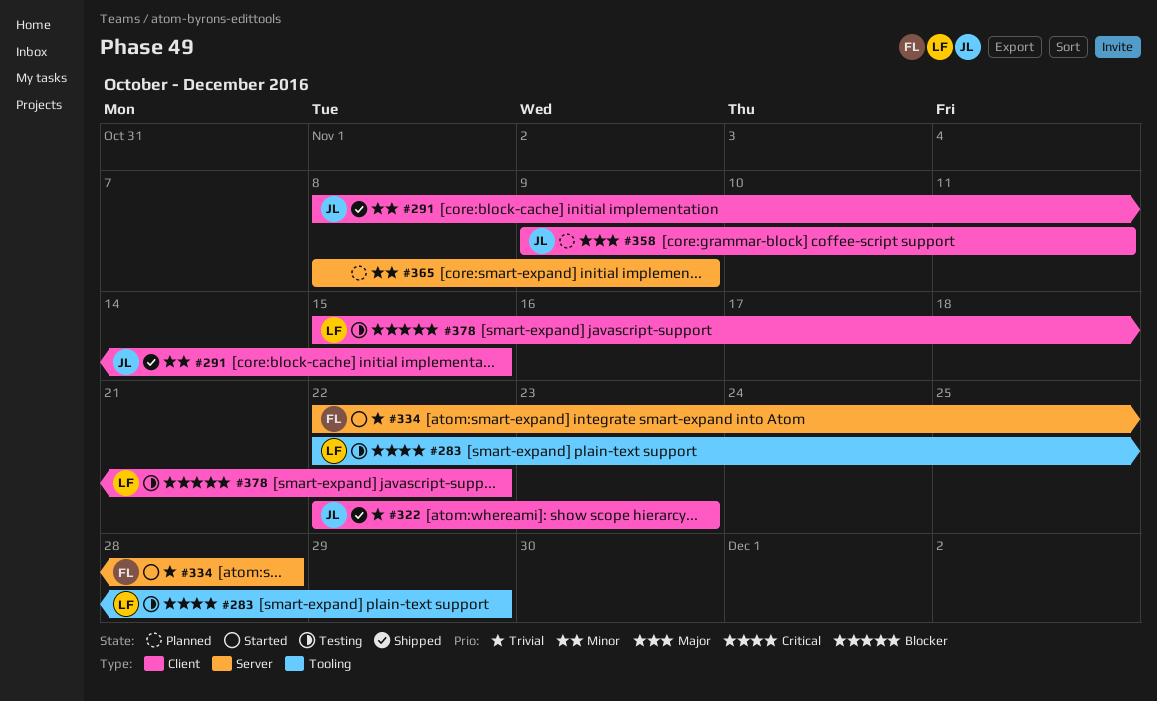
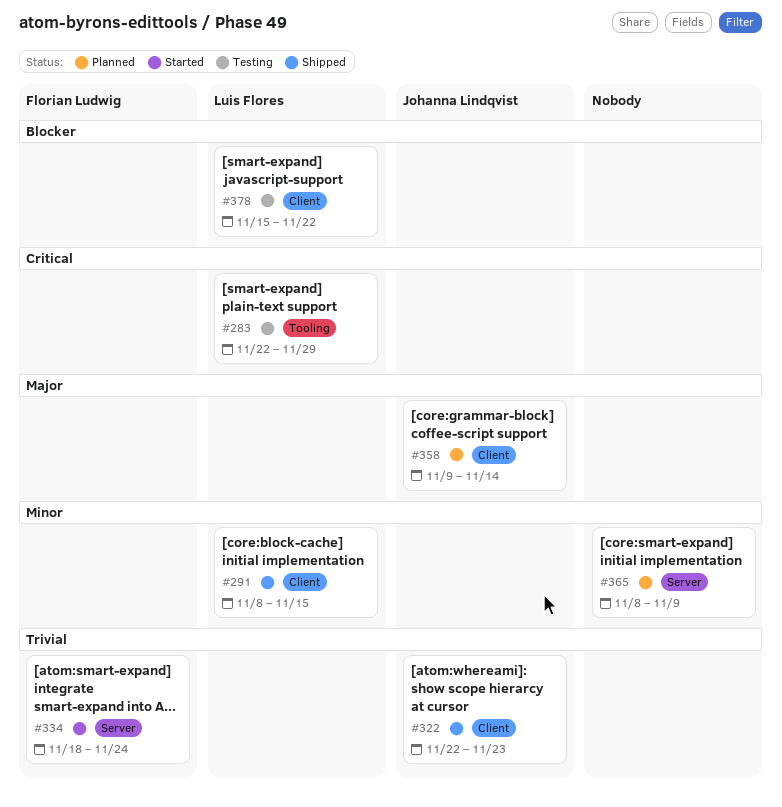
#291, owner: Johanna Lindqvist -> Luis Flores
#334, start: Nov 22 -> Nov 18
#334, due: Nov 28 -> Nov 24
#358, due: Nov 11 -> Nov 14

